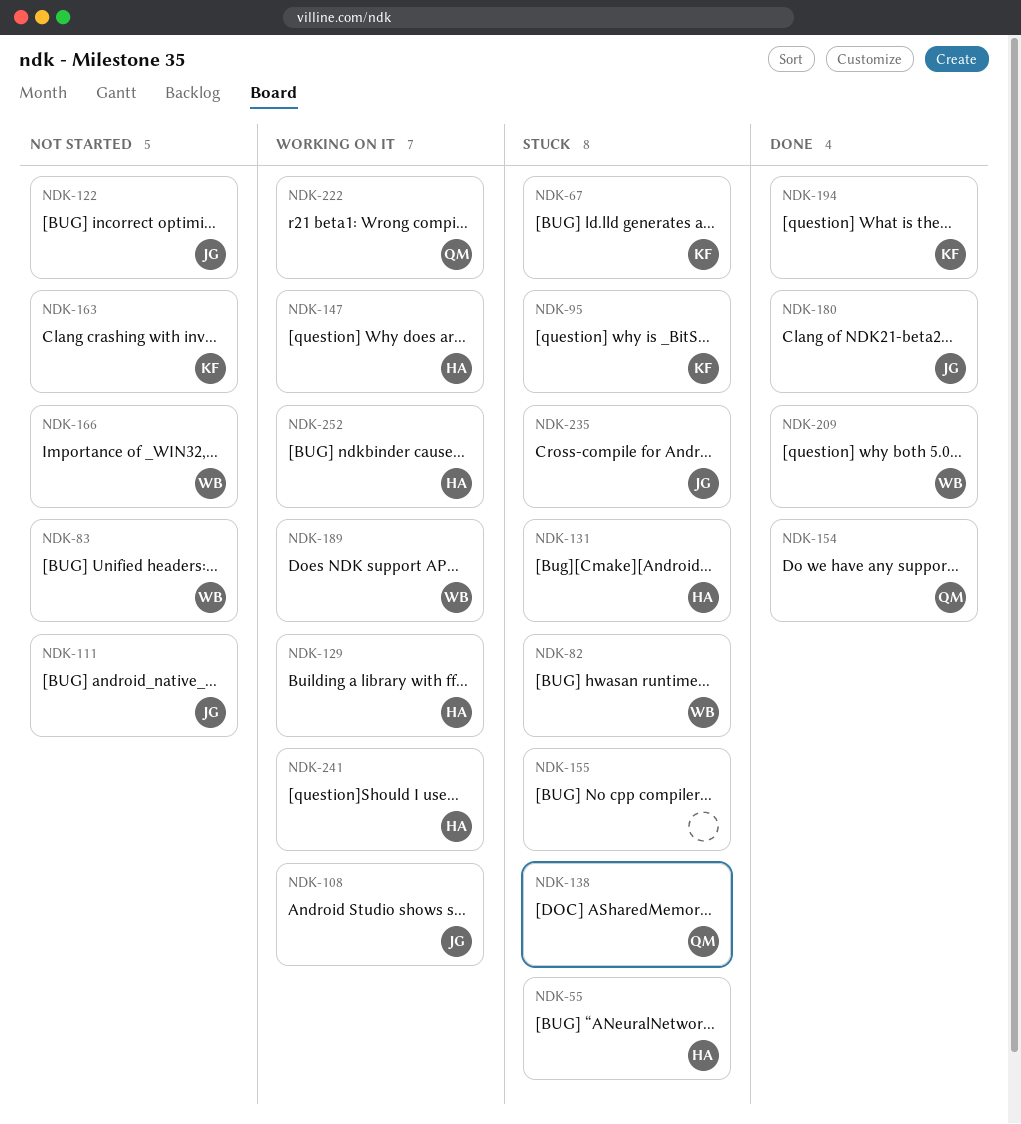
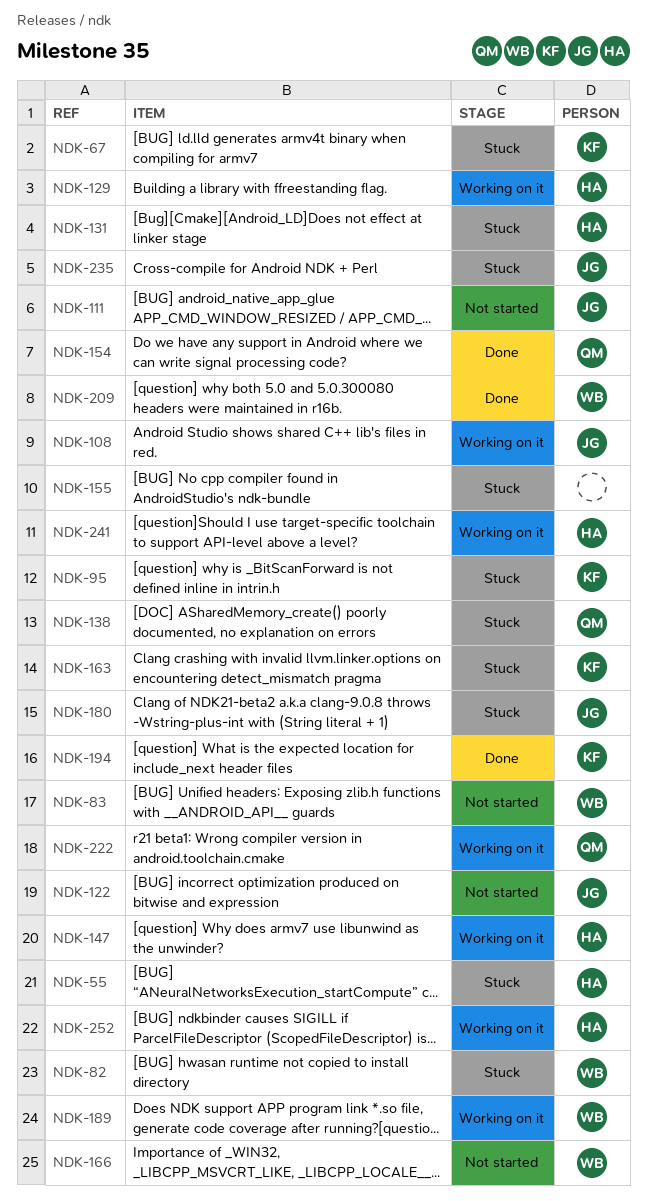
NDK-163, status: Not started -> Stuck
NDK-180, status: Done -> Stuck

